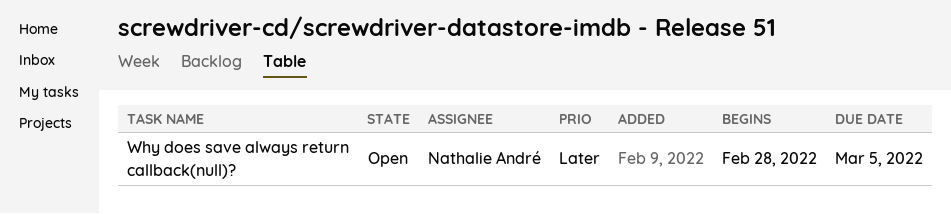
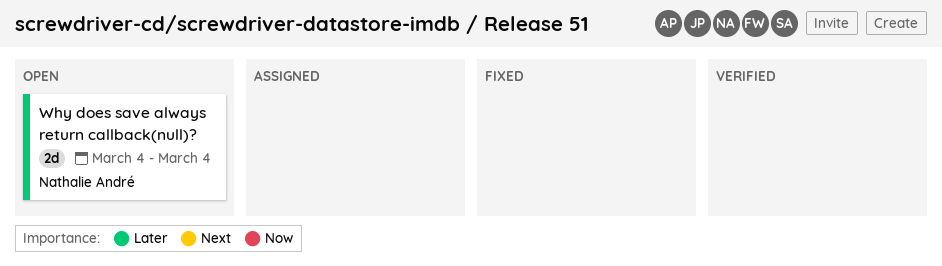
Why does save always return callback(null)?, start: Feb 28 -> Mar 4
Why does save always return callback(null)?, due: Mar 5 -> Mar 4

